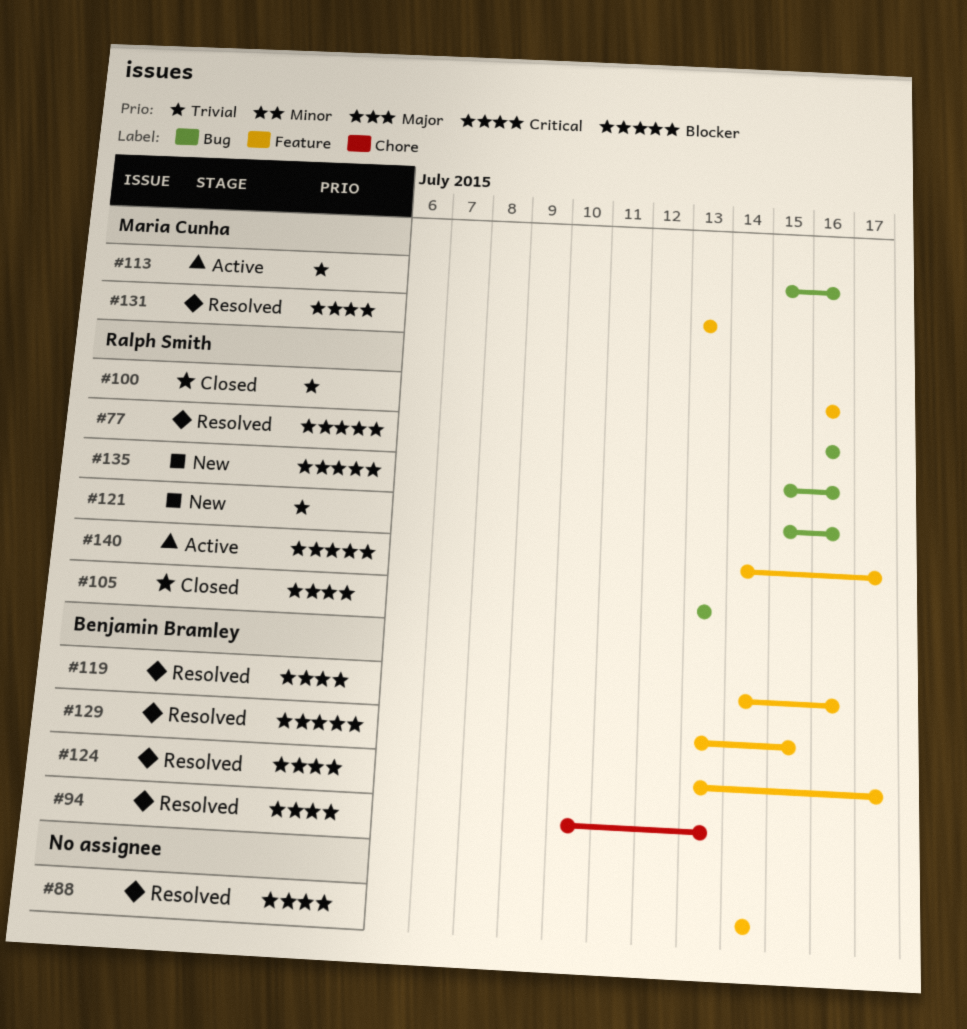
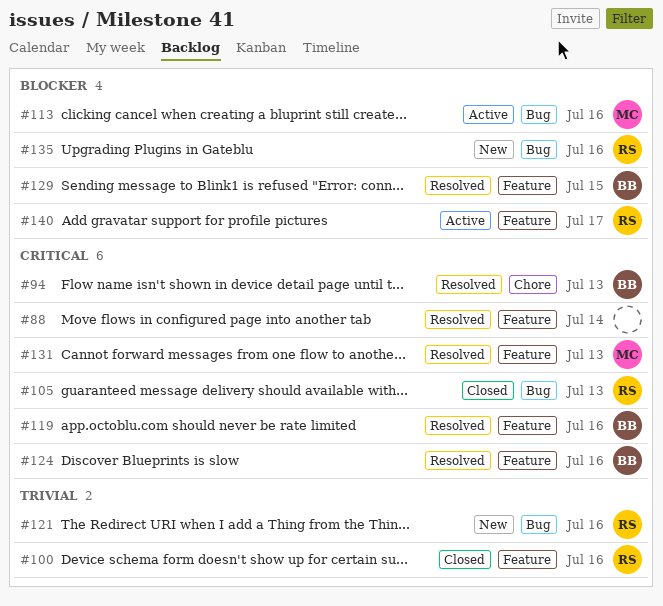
#77: present -> none
#113, priority: Trivial -> Blocker
#124, due: Jul 17 -> Jul 16

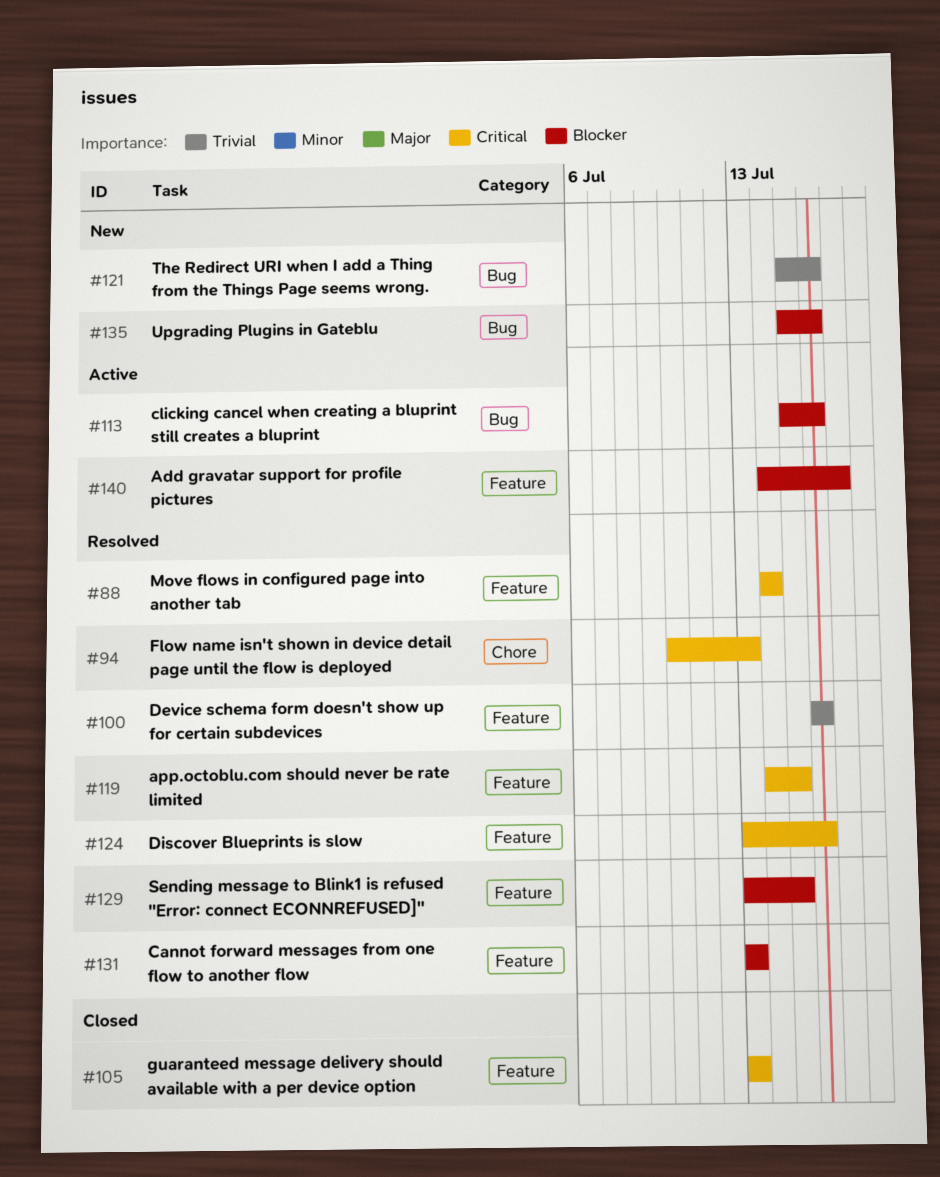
#100, status: Closed -> Resolved
#105, label: Bug -> Feature
#119, due: Jul 16 -> Jul 15
#131, priority: Critical -> Blocker

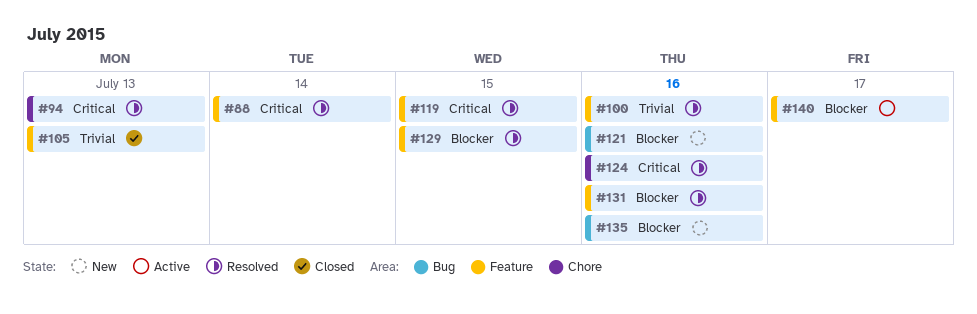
#105, priority: Critical -> Trivial
#113: present -> none
#121, priority: Trivial -> Blocker
#124, label: Feature -> Chore
#131, due: Jul 13 -> Jul 16

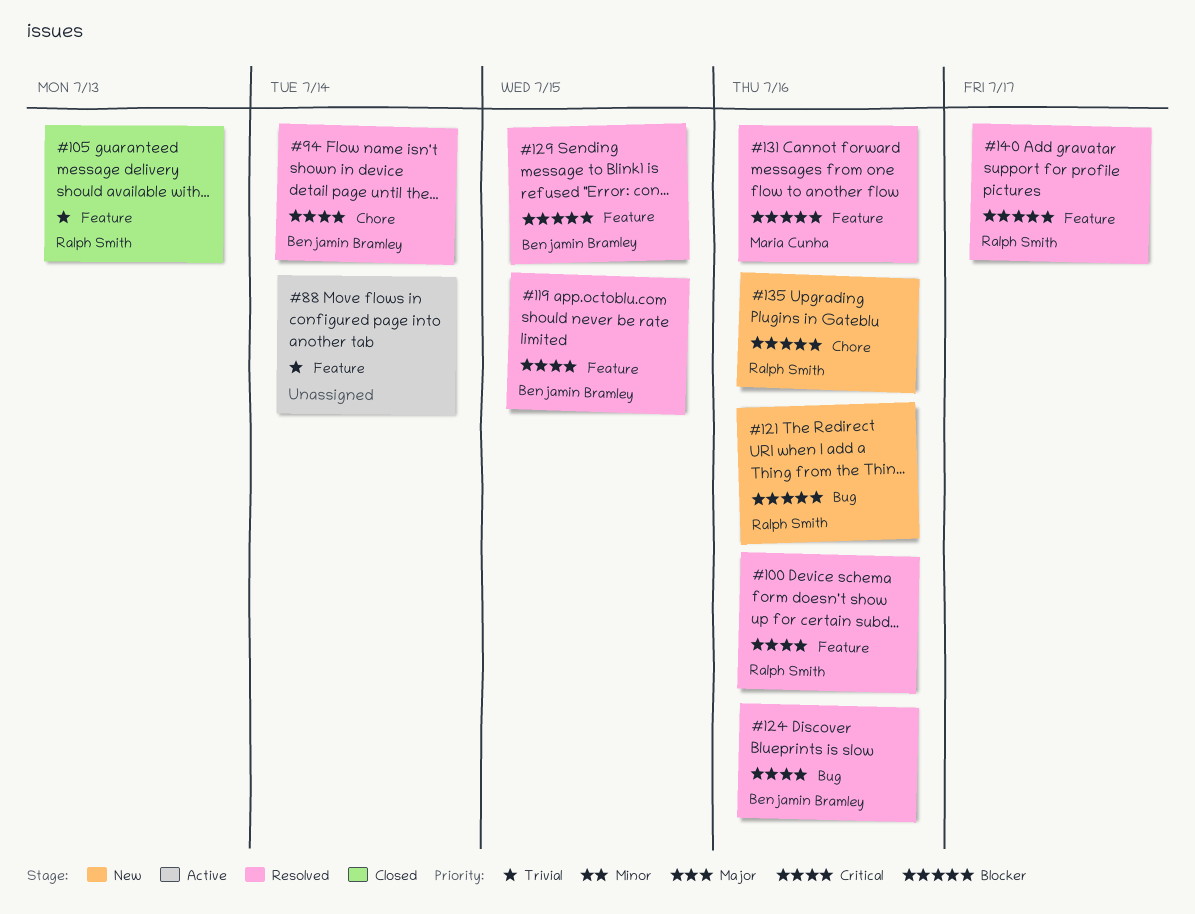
#88, status: Resolved -> Active
#88, priority: Critical -> Trivial
#94, due: Jul 13 -> Jul 14
#100, priority: Trivial -> Critical
#124, label: Chore -> Bug
#135, label: Bug -> Chore
#140, status: Active -> Resolved

